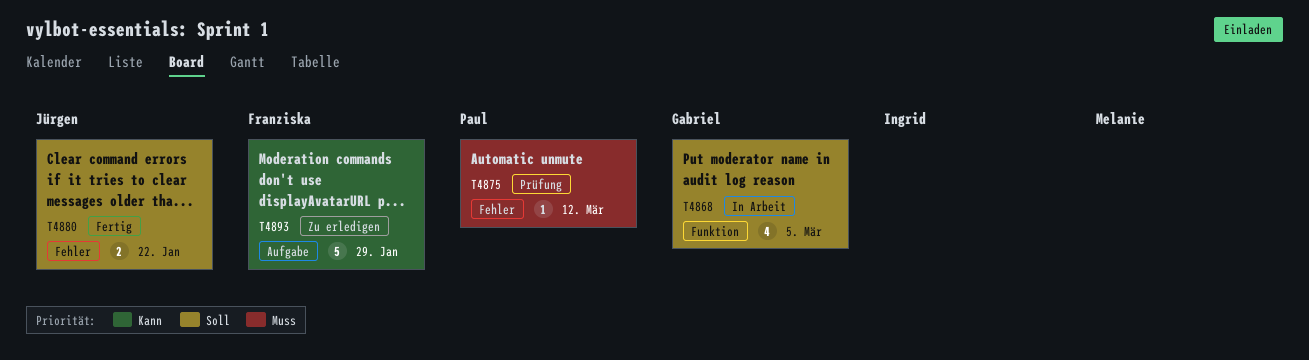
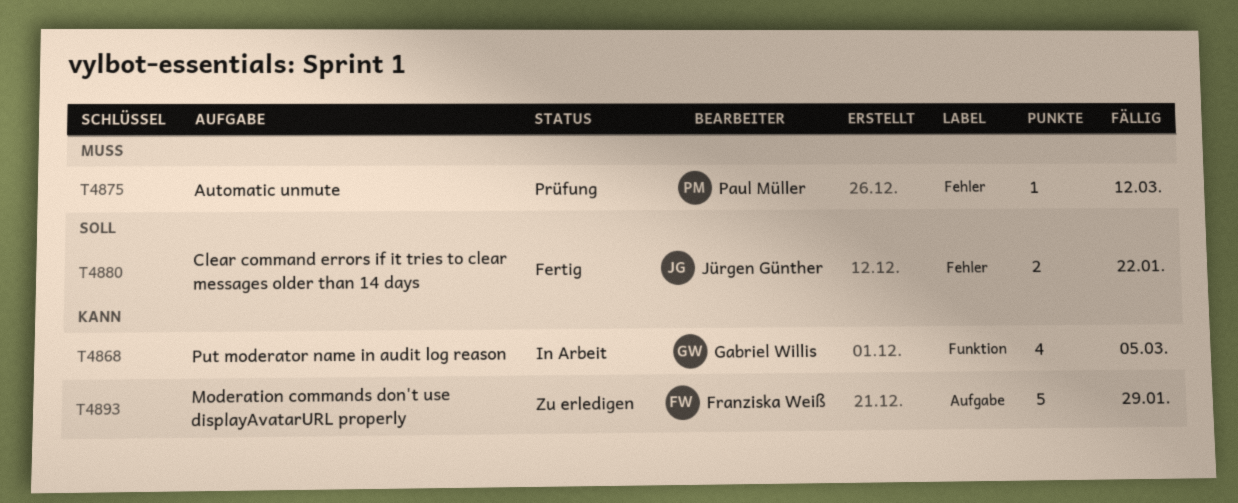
T4868, priority: Soll -> Kann

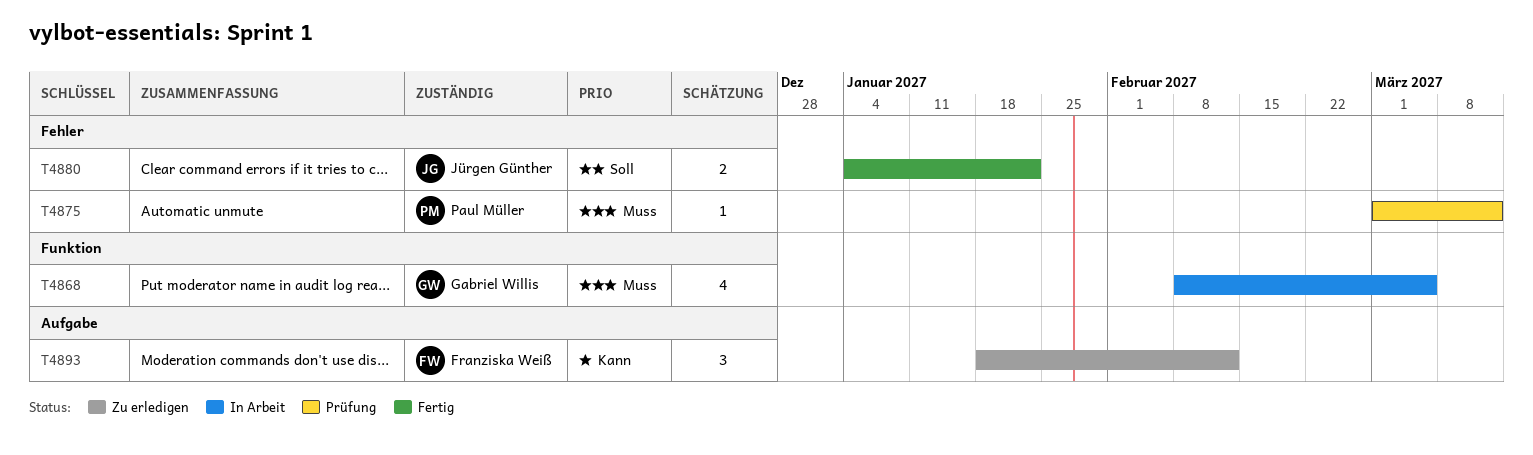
T4868, priority: Kann -> Muss
T4893, estimate: 5 -> 3
T4893, due: Jan 29 -> Feb 12

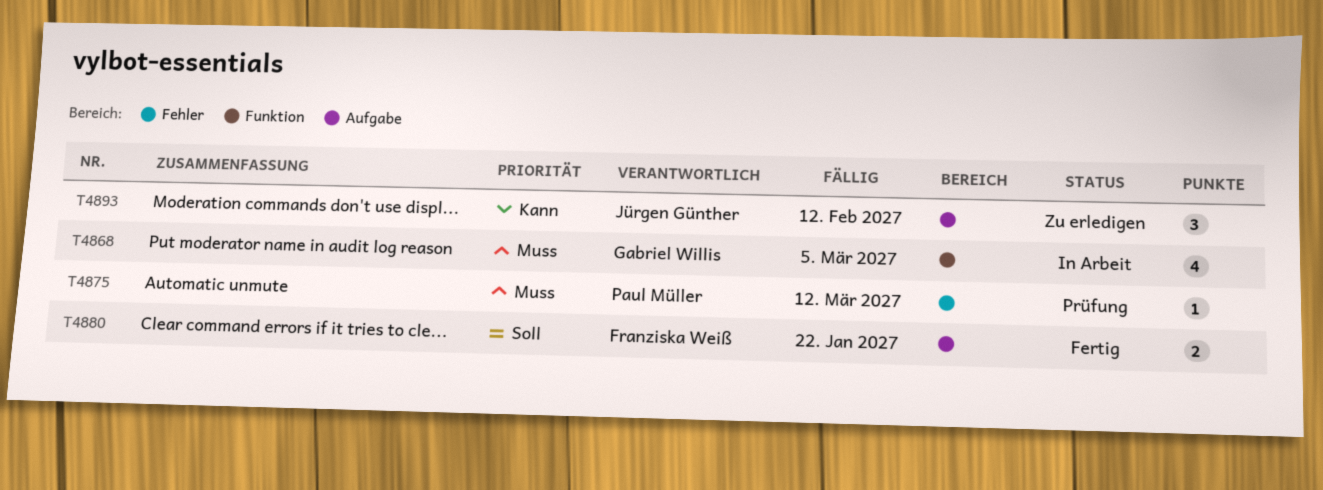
T4880, owner: Jürgen Günther -> Franziska Weiß
T4880, label: Fehler -> Aufgabe
T4893, owner: Franziska Weiß -> Jürgen Günther

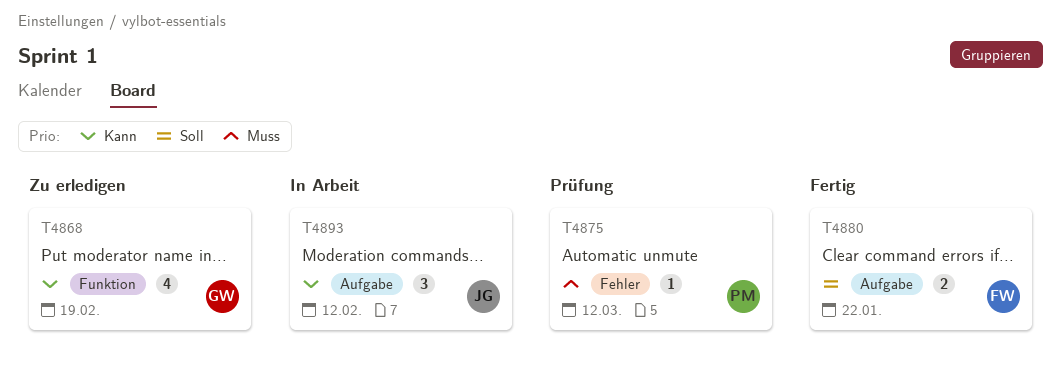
T4868, status: In Arbeit -> Zu erledigen
T4868, priority: Muss -> Kann
T4868, due: Mar 5 -> Feb 19
T4893, status: Zu erledigen -> In Arbeit

